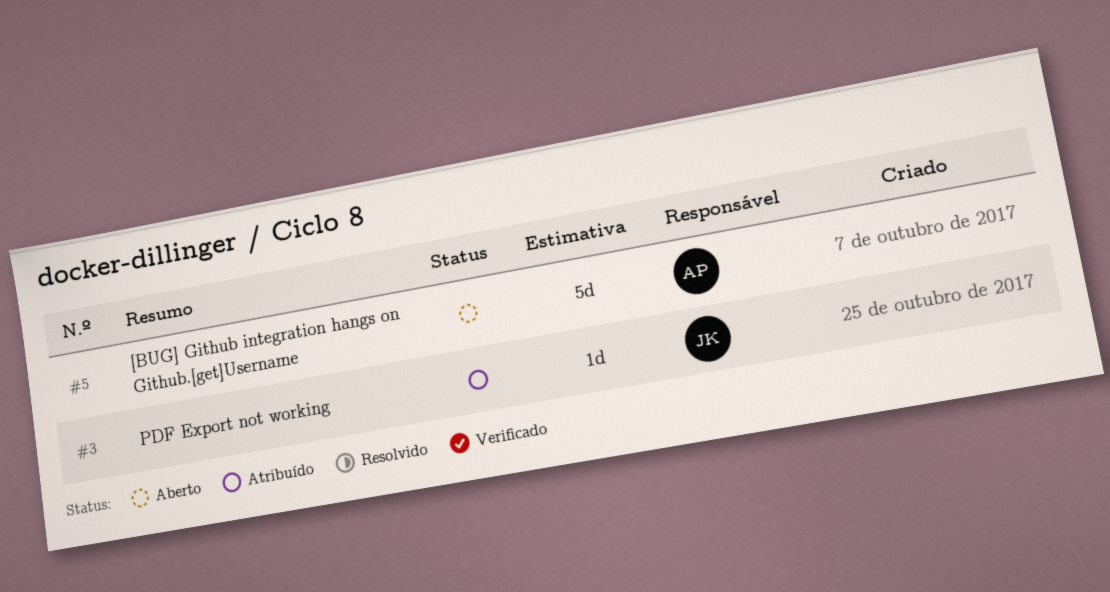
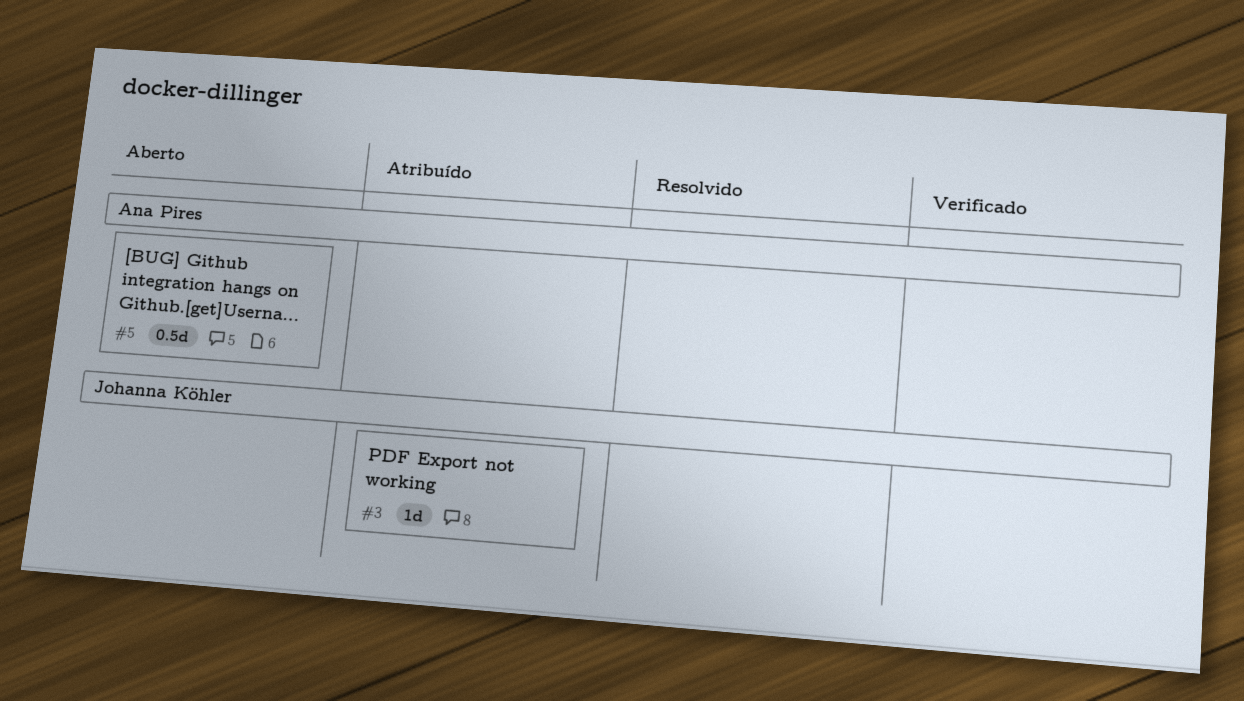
#5, estimate: 5d -> 0.5d

